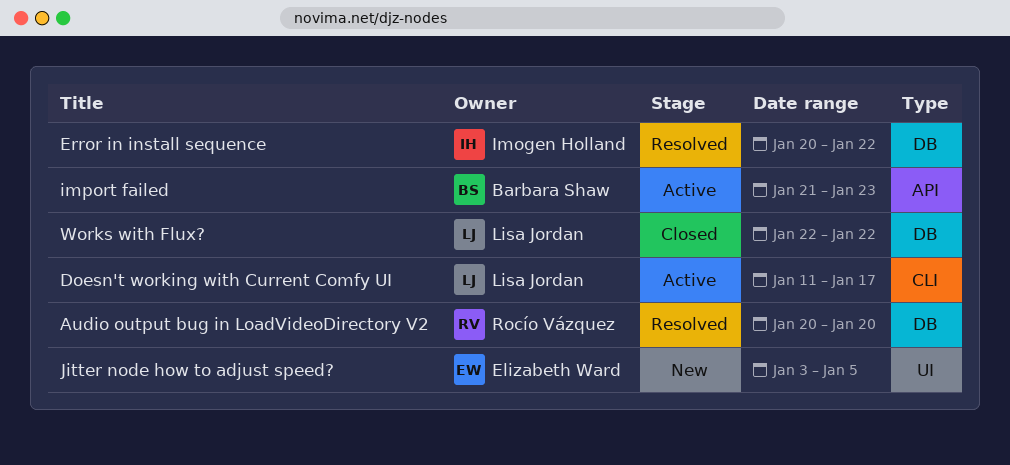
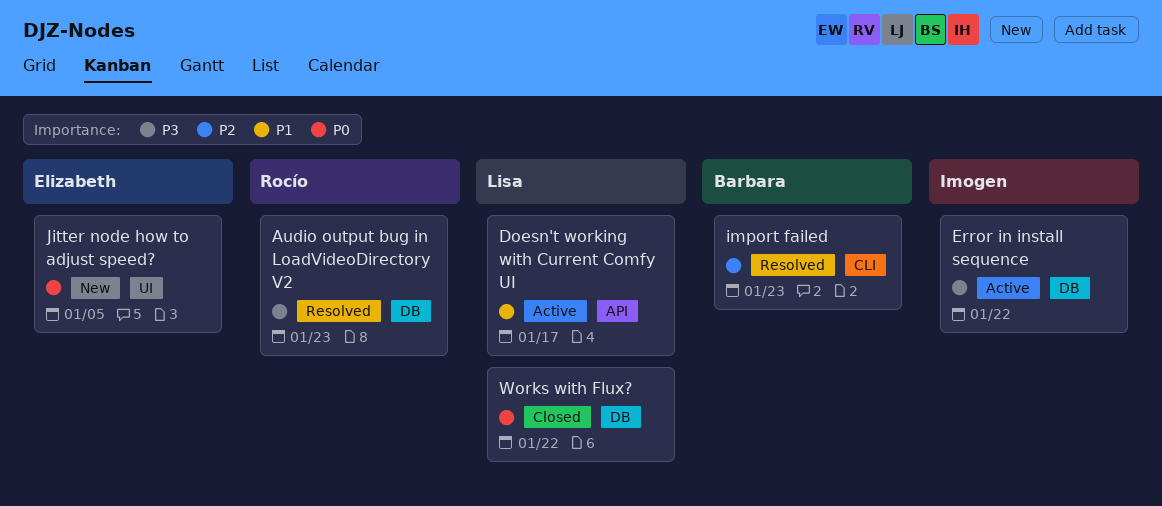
Audio output bug in LoadVideoDirectory V2, due: Jan 20 -> Jan 23
Doesn't working with Current Comfy UI, label: CLI -> API
Error in install sequence, status: Resolved -> Active
import failed, status: Active -> Resolved
import failed, label: API -> CLI

